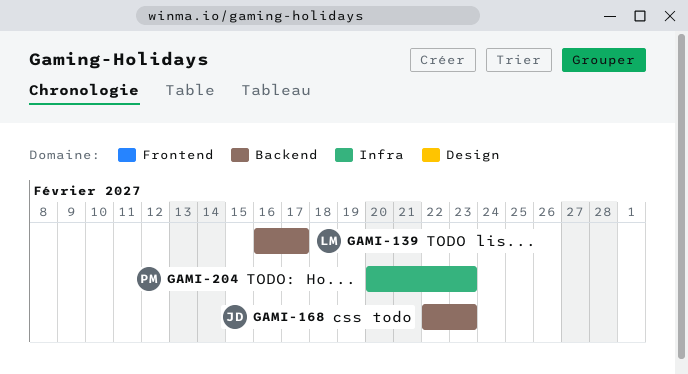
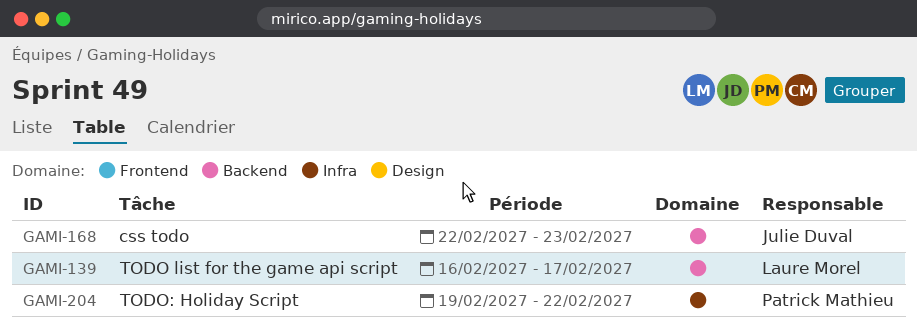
GAMI-204, start: Feb 20 -> Feb 19
GAMI-204, due: Feb 23 -> Feb 22

